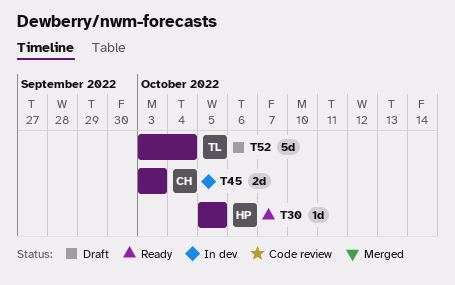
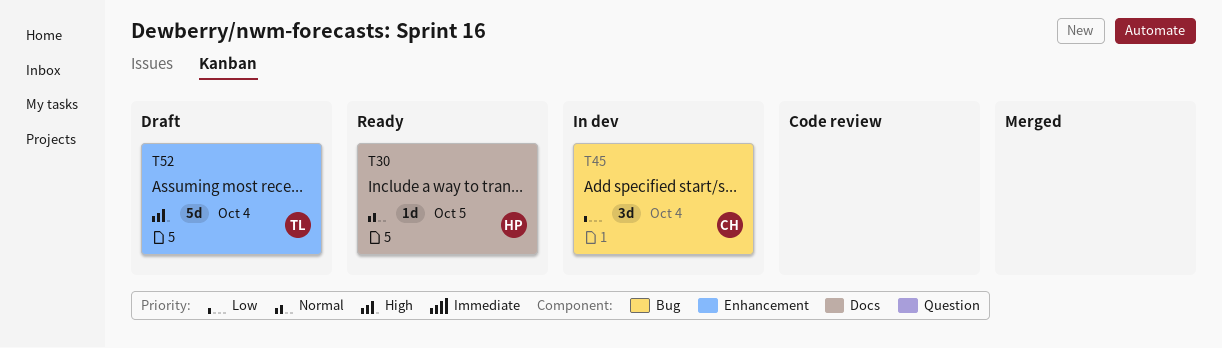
T45, estimate: 2d -> 3d
T45, due: Oct 3 -> Oct 4

